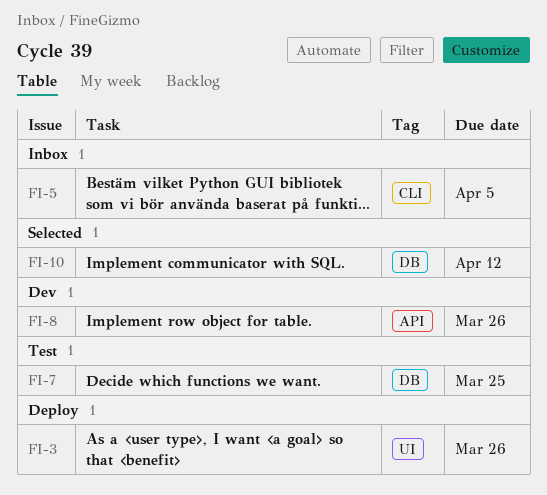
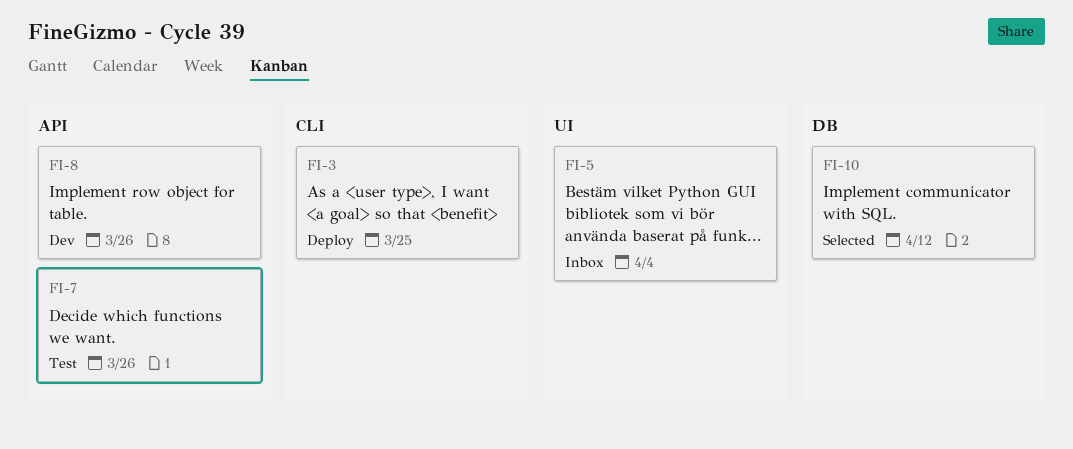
FI-3, label: UI -> CLI
FI-3, due: Mar 26 -> Mar 25
FI-5, label: CLI -> UI
FI-5, due: Apr 5 -> Apr 4
FI-7, label: DB -> API
FI-7, due: Mar 25 -> Mar 26

